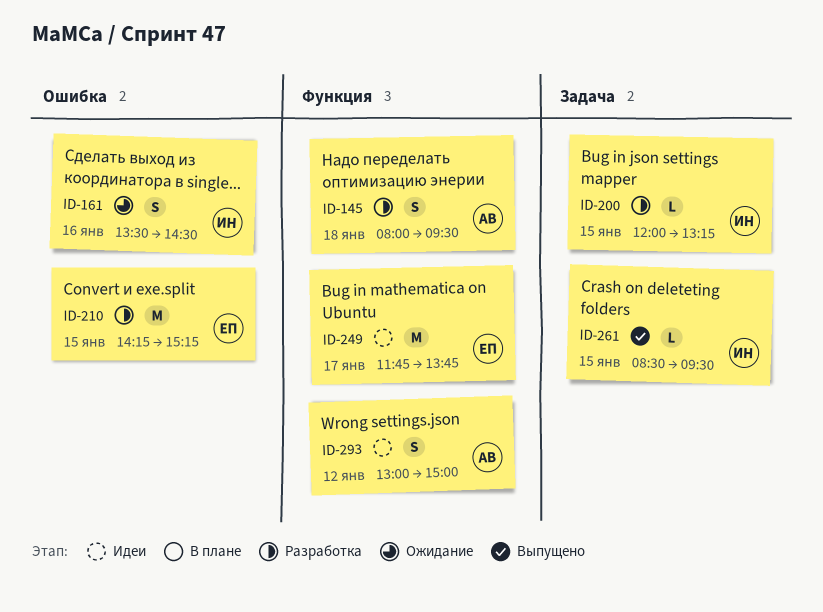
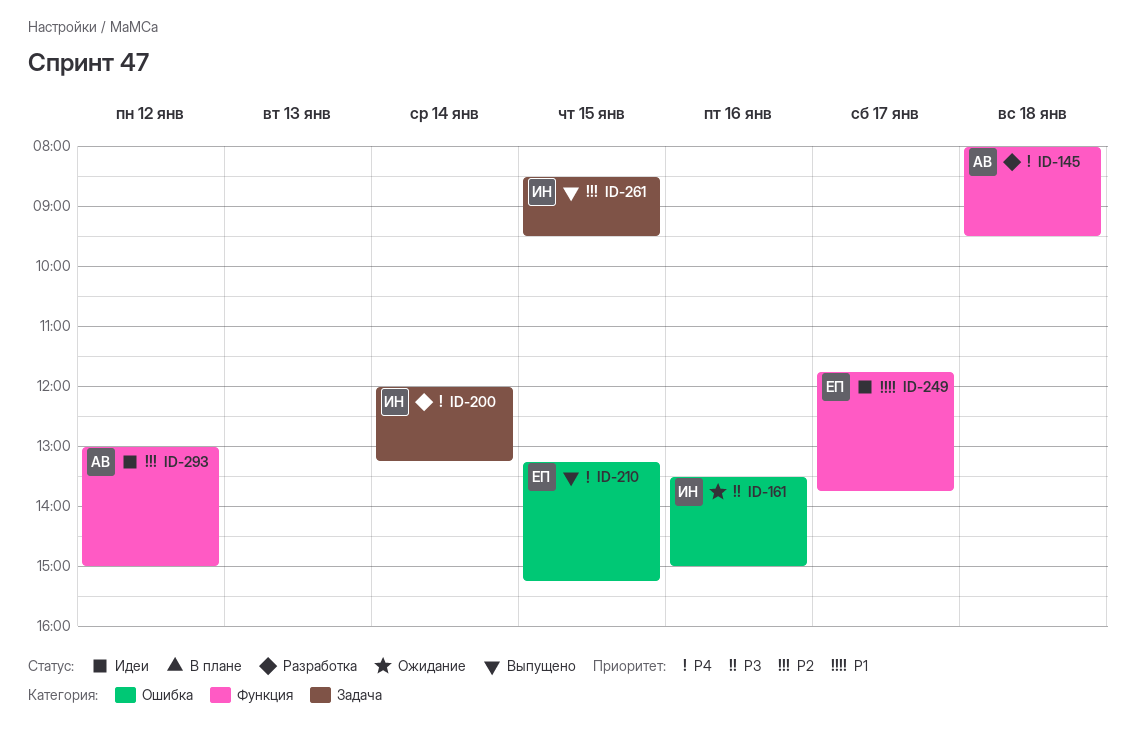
ID-161, ends: 14:30 -> 15:00
ID-200, day: Jan 15 -> Jan 14
ID-210, status: Разработка -> Выпущено
ID-210, begins: 14:15 -> 13:15

